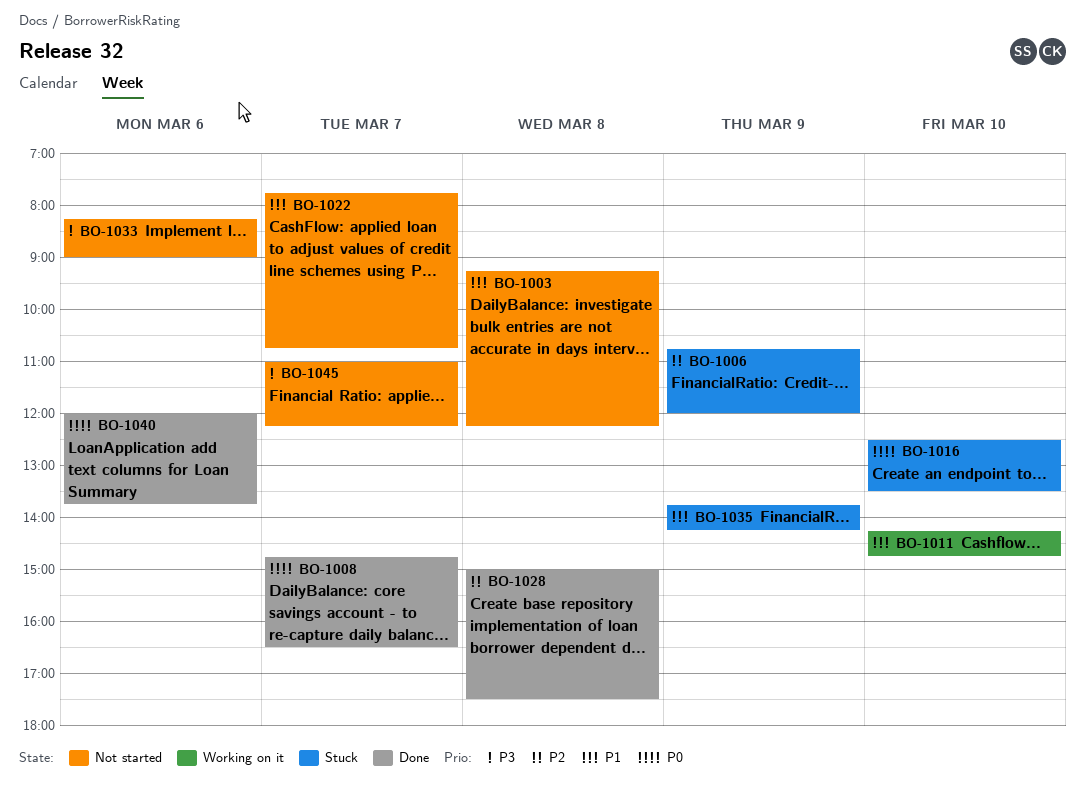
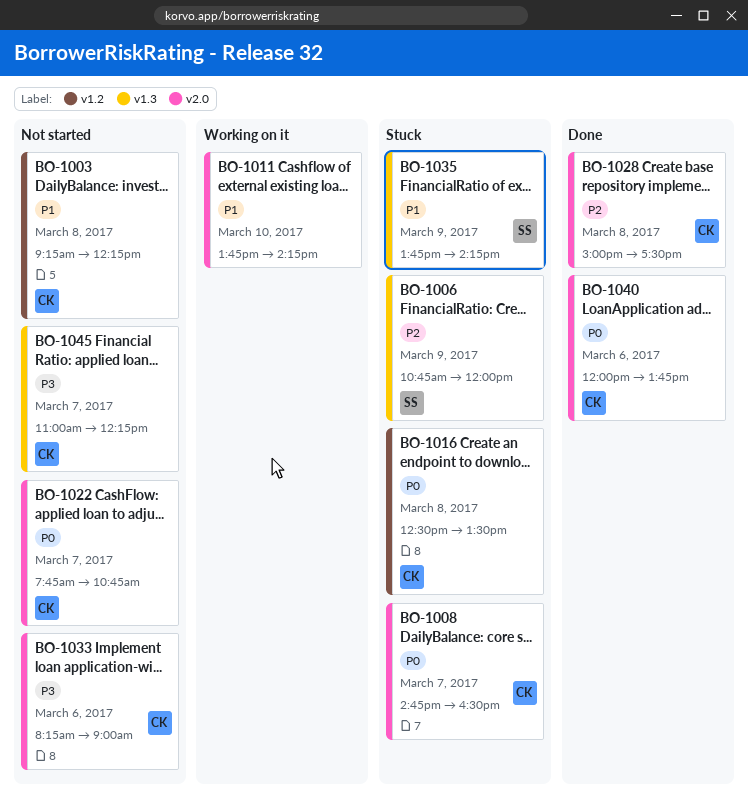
BO-1008, status: Done -> Stuck
BO-1011, begins: 14:15 -> 13:45
BO-1011, ends: 14:45 -> 14:15
BO-1016, day: Mar 10 -> Mar 8
BO-1022, priority: P1 -> P0

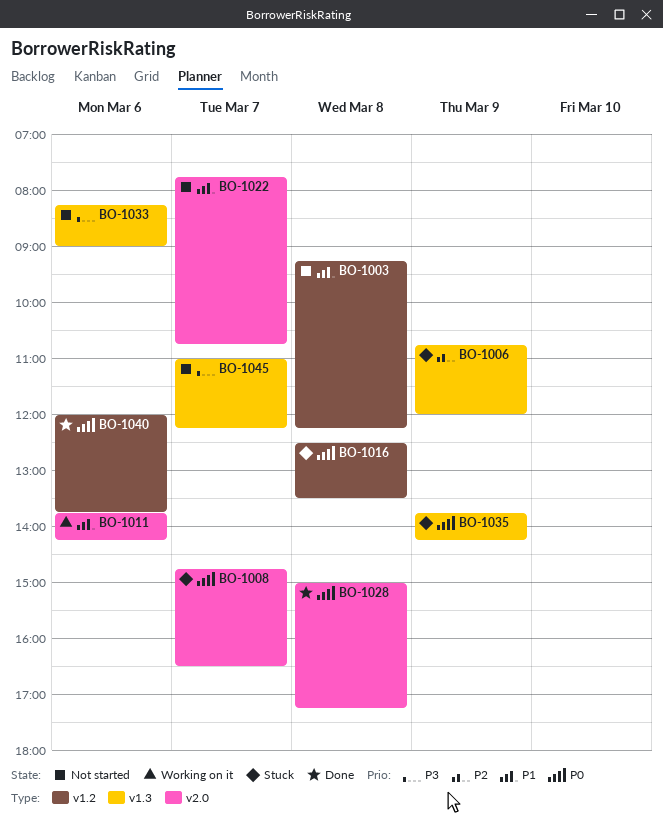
BO-1011, day: Mar 10 -> Mar 6
BO-1022, priority: P0 -> P1
BO-1028, priority: P2 -> P0
BO-1028, ends: 17:30 -> 17:15
BO-1033, label: v2.0 -> v1.3
BO-1035, priority: P1 -> P0
BO-1040, label: v2.0 -> v1.2

